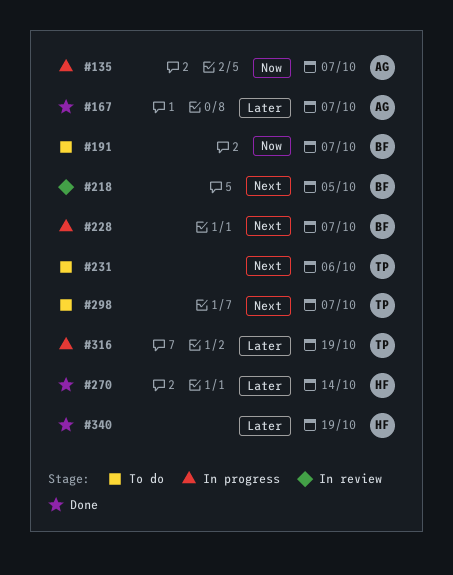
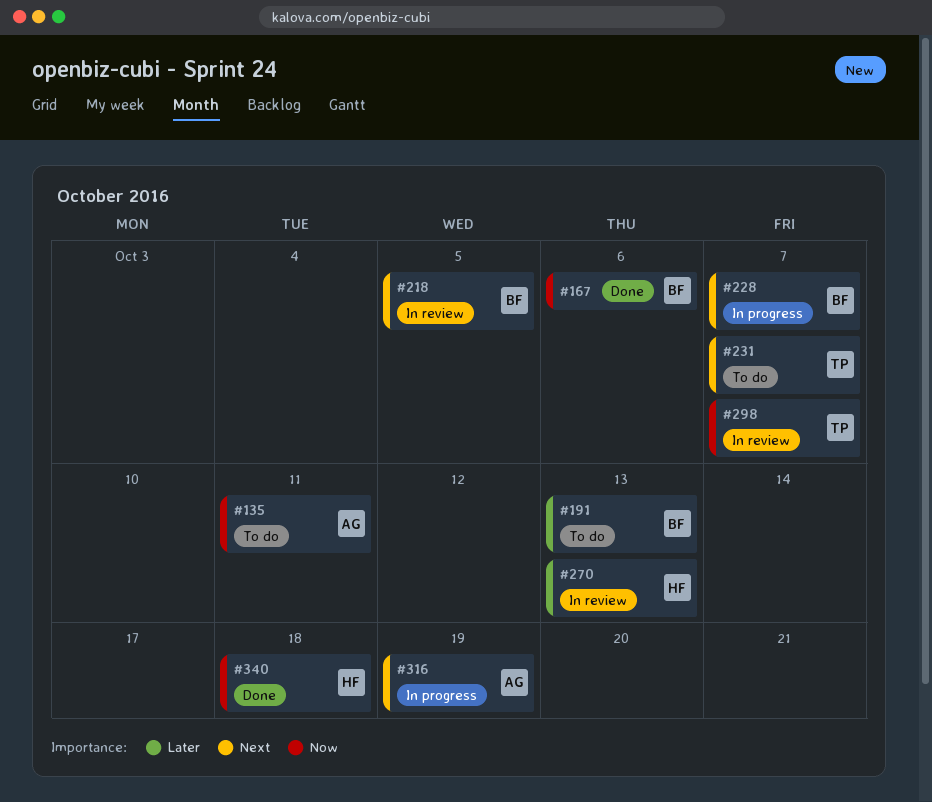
#135, status: In progress -> To do
#135, due: Oct 7 -> Oct 11
#167, owner: AG -> BF
#167, priority: Later -> Now
#167, due: Oct 7 -> Oct 6
#191, priority: Now -> Later
#191, due: Oct 7 -> Oct 13
#231, due: Oct 6 -> Oct 7
#270, status: Done -> In review
#270, due: Oct 14 -> Oct 13
#298, status: To do -> In review
#298, priority: Next -> Now
#316, owner: TP -> AG
#316, priority: Later -> Next
#340, priority: Later -> Now
#340, due: Oct 19 -> Oct 18

